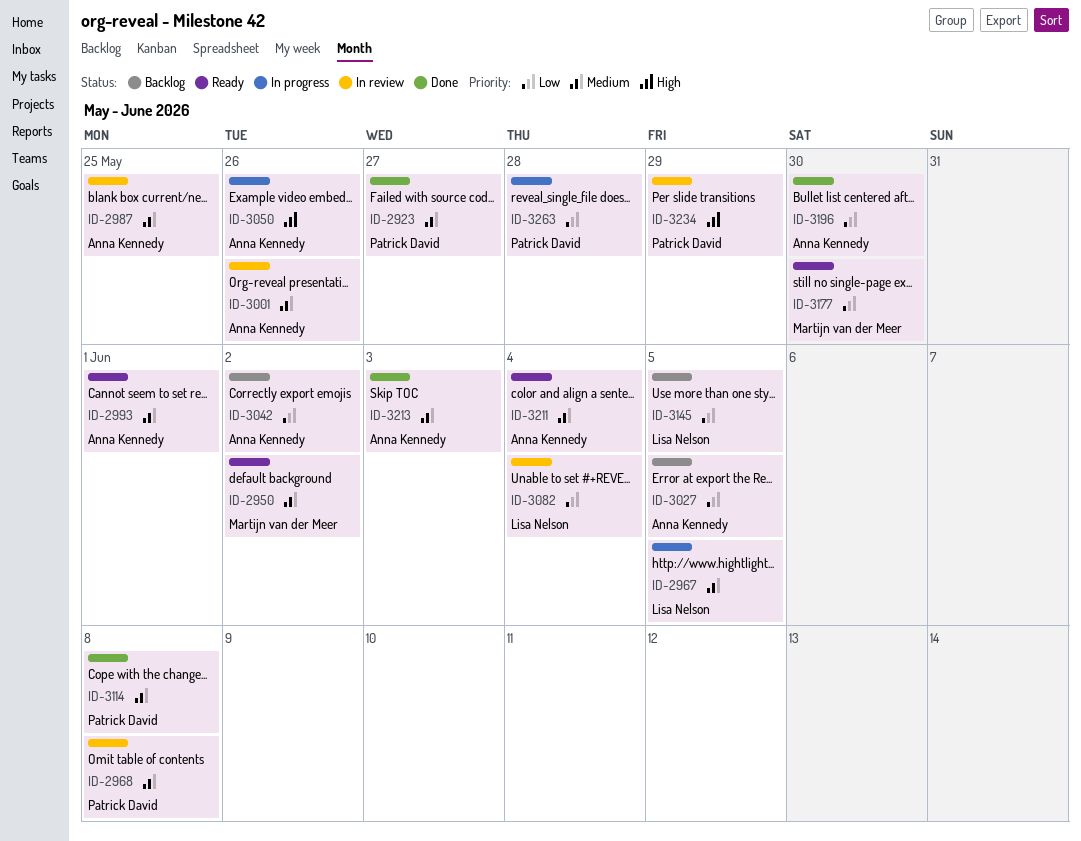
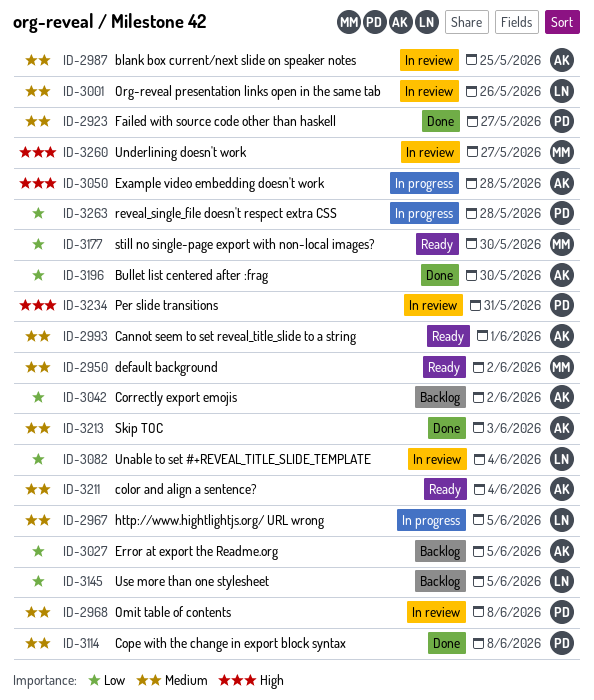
ID-3001, owner: Anna Kennedy -> Lisa Nelson
ID-3050, due: May 26 -> May 28
ID-3234, due: May 29 -> May 31
ID-3260: none -> present

